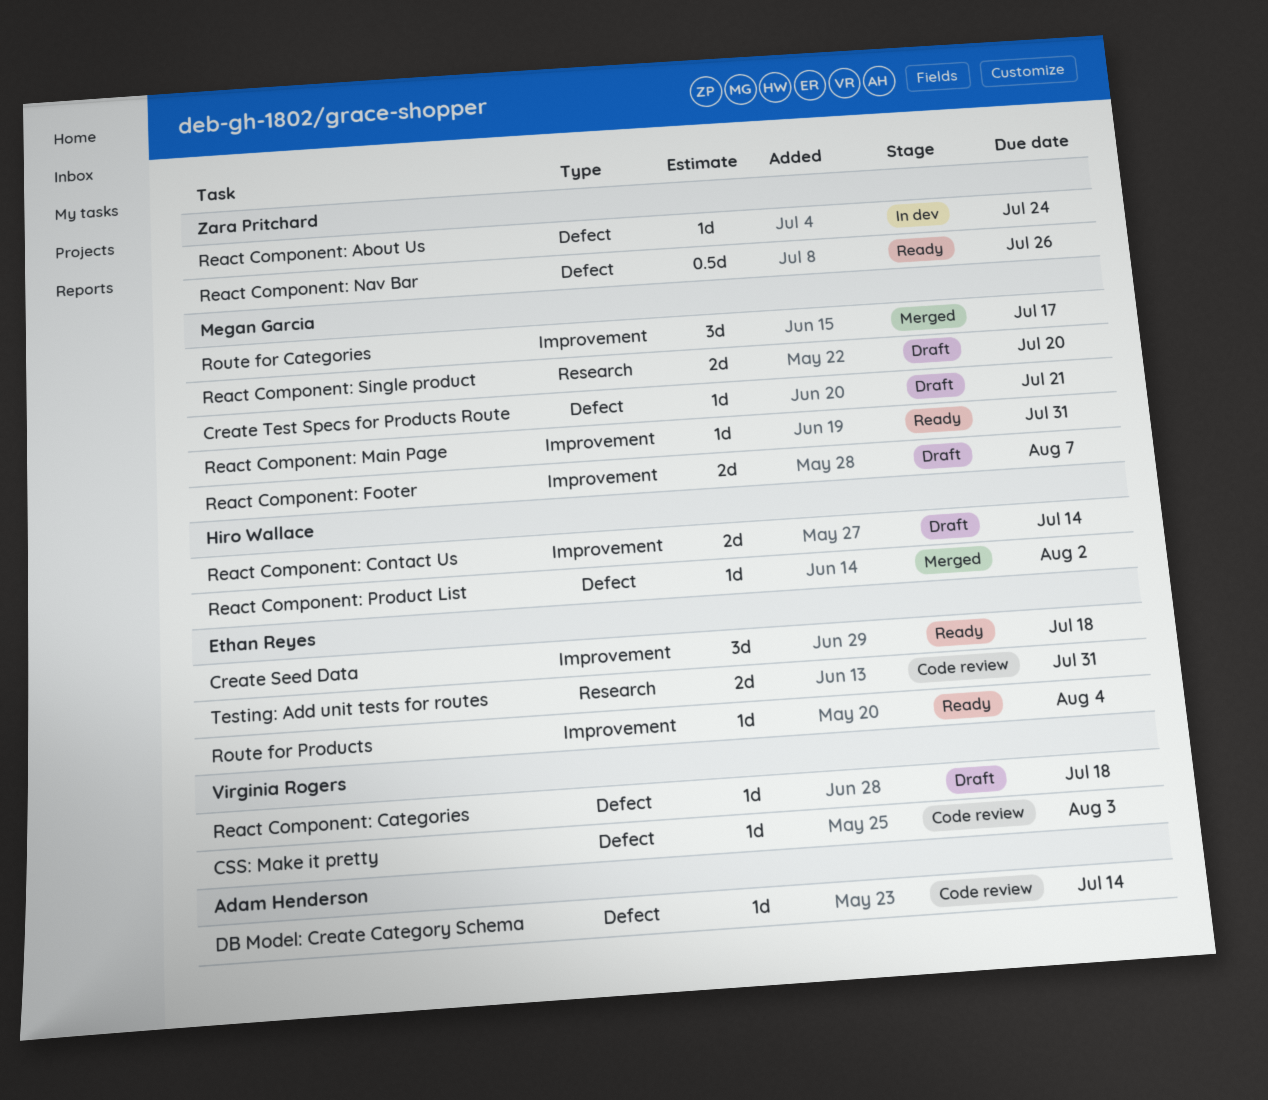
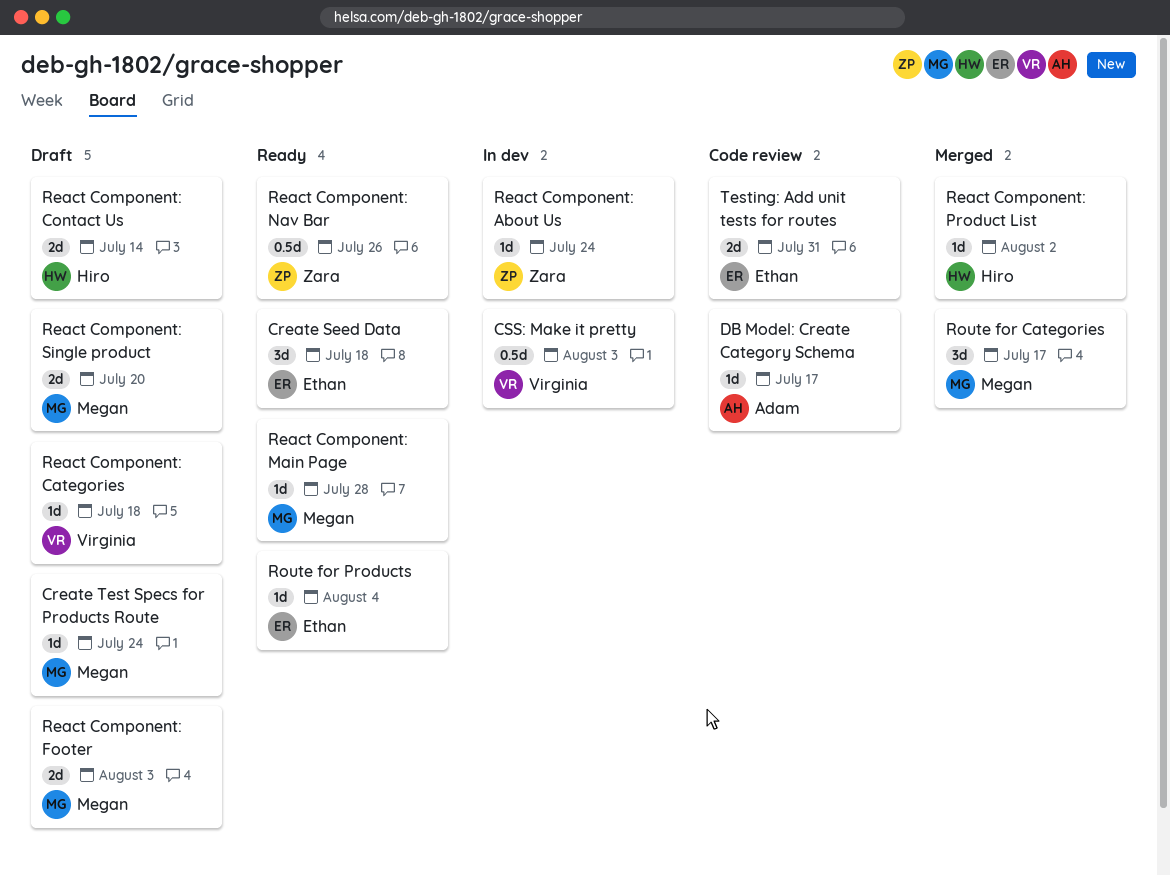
Create Test Specs for Products Route, due: Jul 21 -> Jul 24
CSS: Make it pretty, status: Code review -> In dev
CSS: Make it pretty, estimate: 1d -> 0.5d
DB Model: Create Category Schema, due: Jul 14 -> Jul 17
React Component: Footer, due: Aug 7 -> Aug 3
React Component: Main Page, due: Jul 31 -> Jul 28

